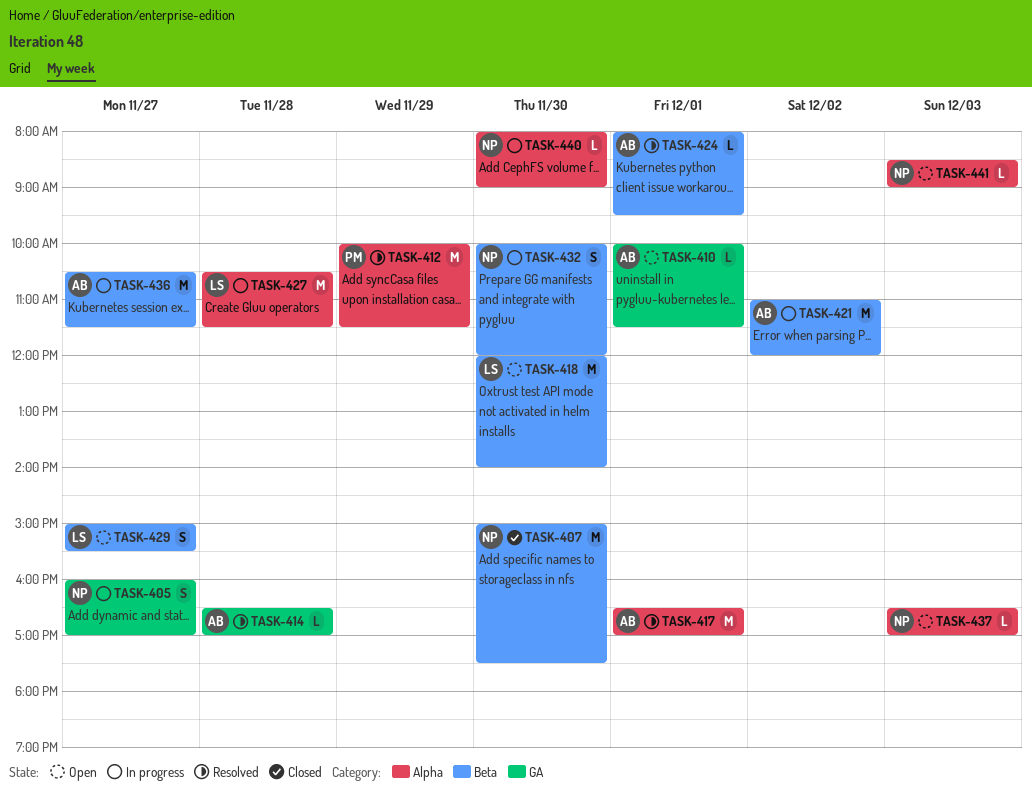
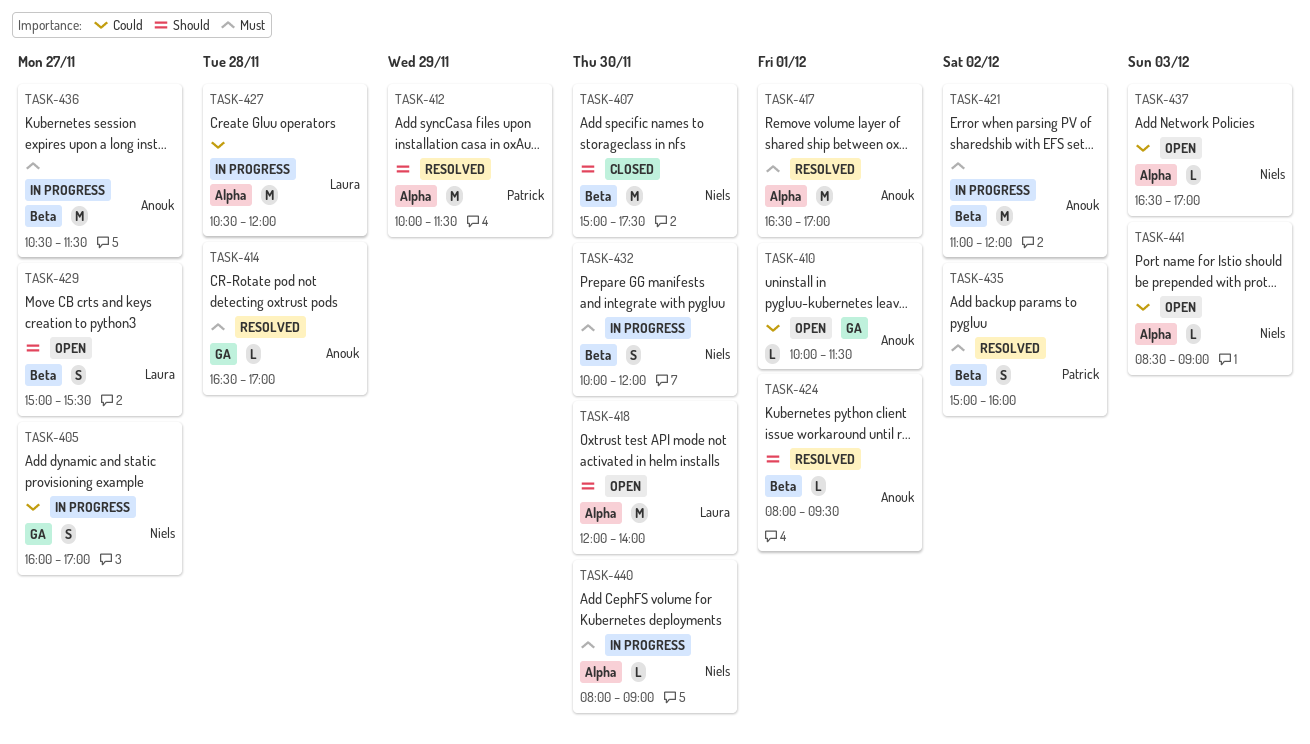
TASK-418, label: Beta -> Alpha
TASK-427, ends: 11:30 -> 12:00
TASK-435: none -> present

